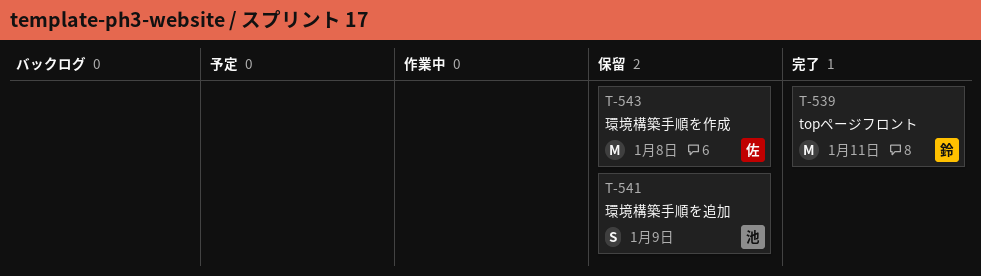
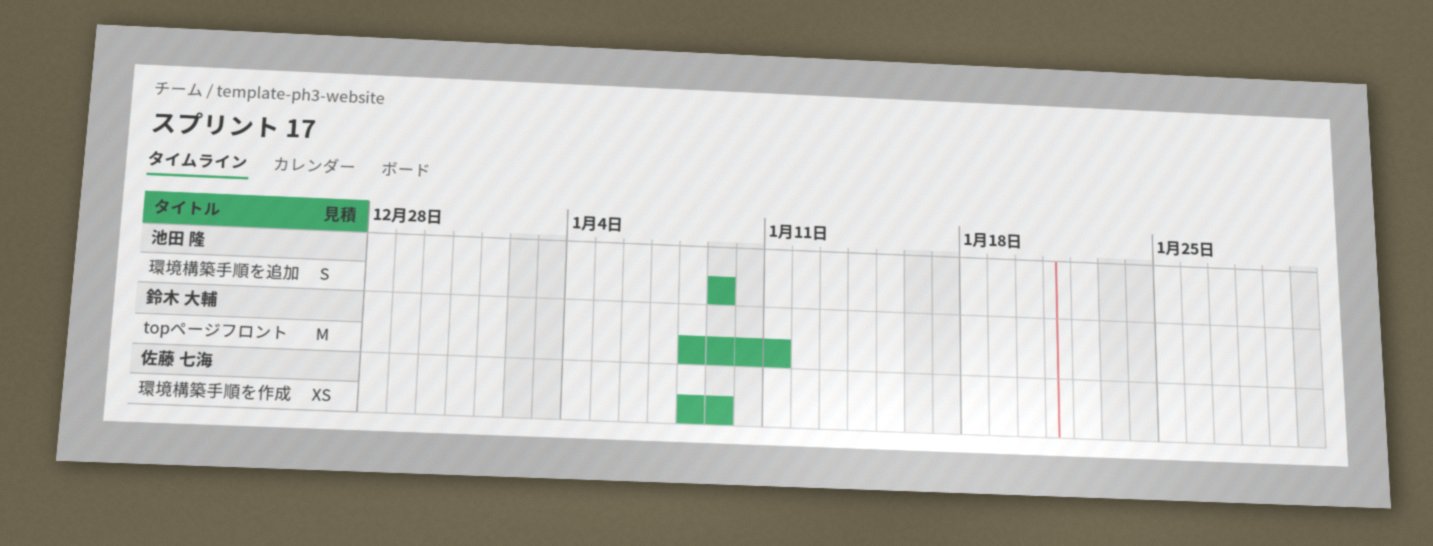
環境構築手順を作成, estimate: M -> XS
環境構築手順を作成, due: Jan 8 -> Jan 9

